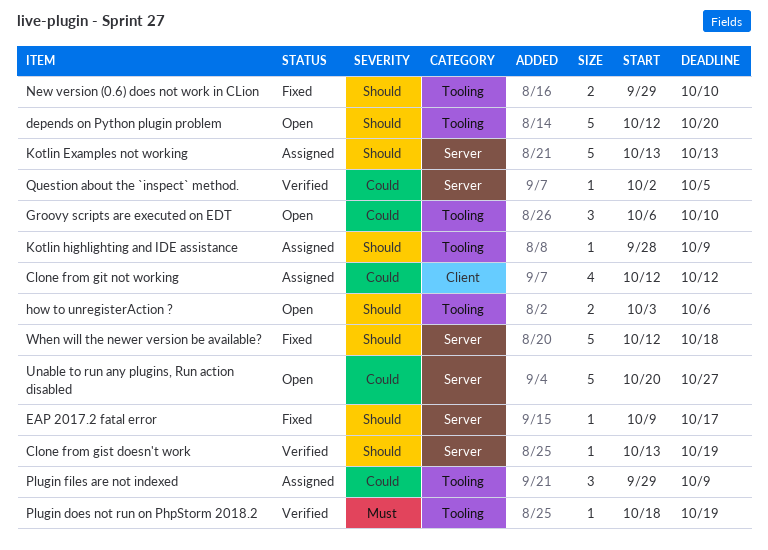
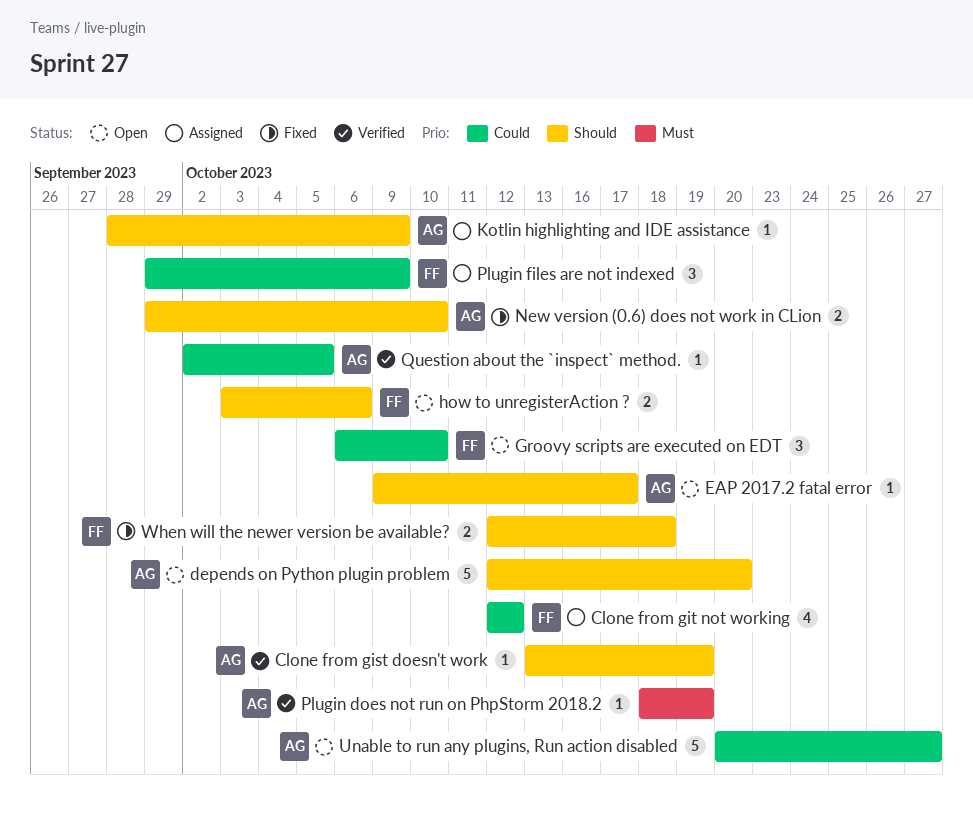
EAP 2017.2 fatal error, status: Fixed -> Open
Kotlin Examples not working: present -> none
When will the newer version be available?, estimate: 5 -> 2

